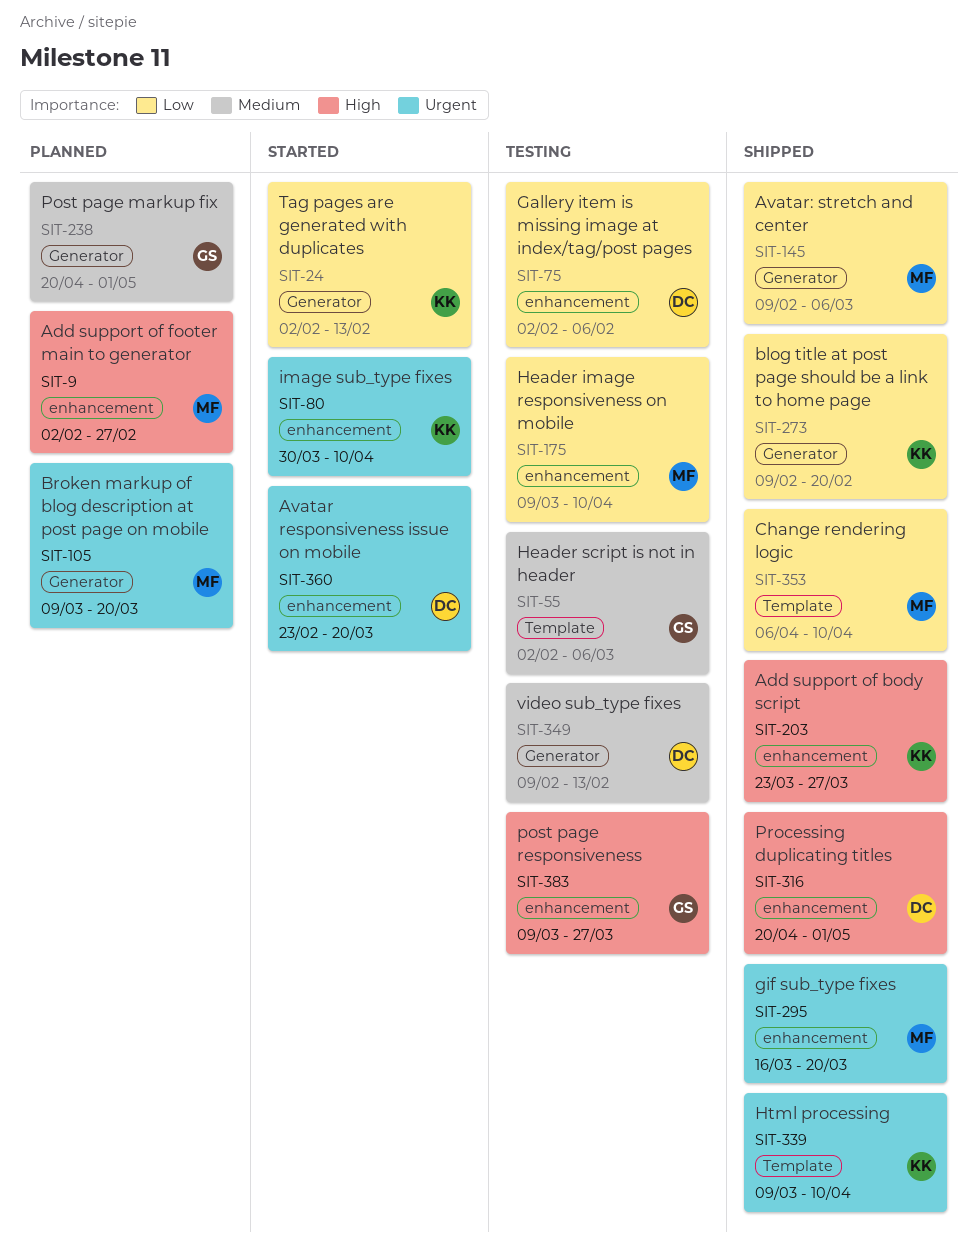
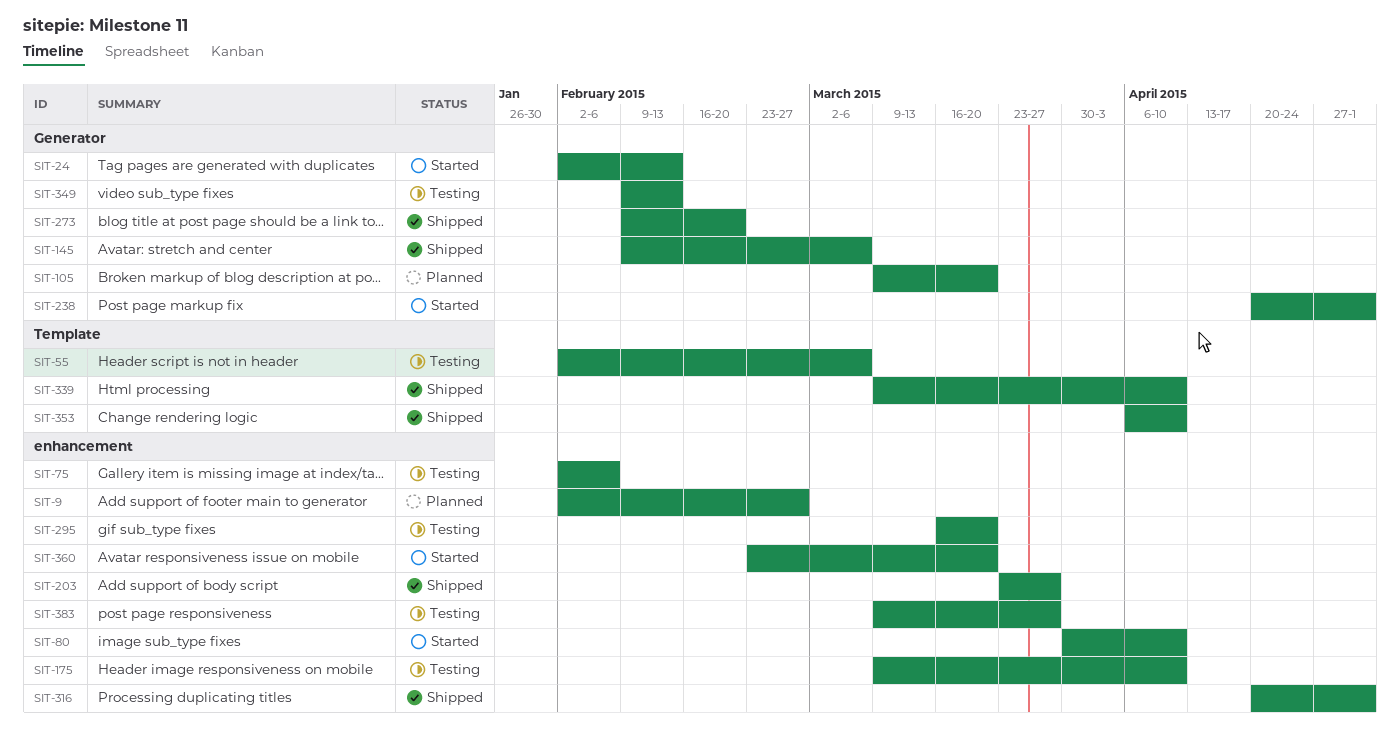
SIT-238, status: Planned -> Started
SIT-295, status: Shipped -> Testing

